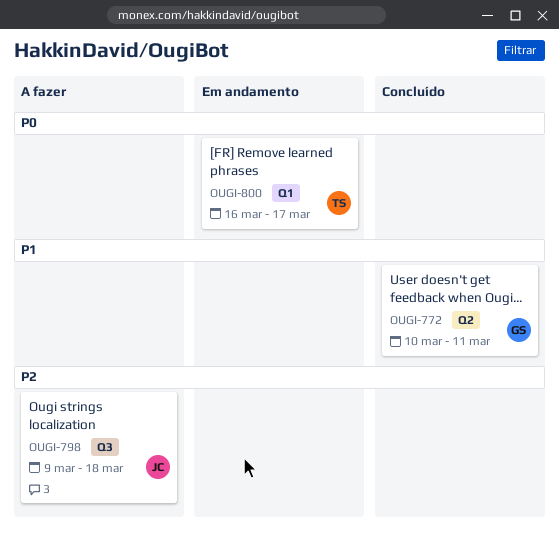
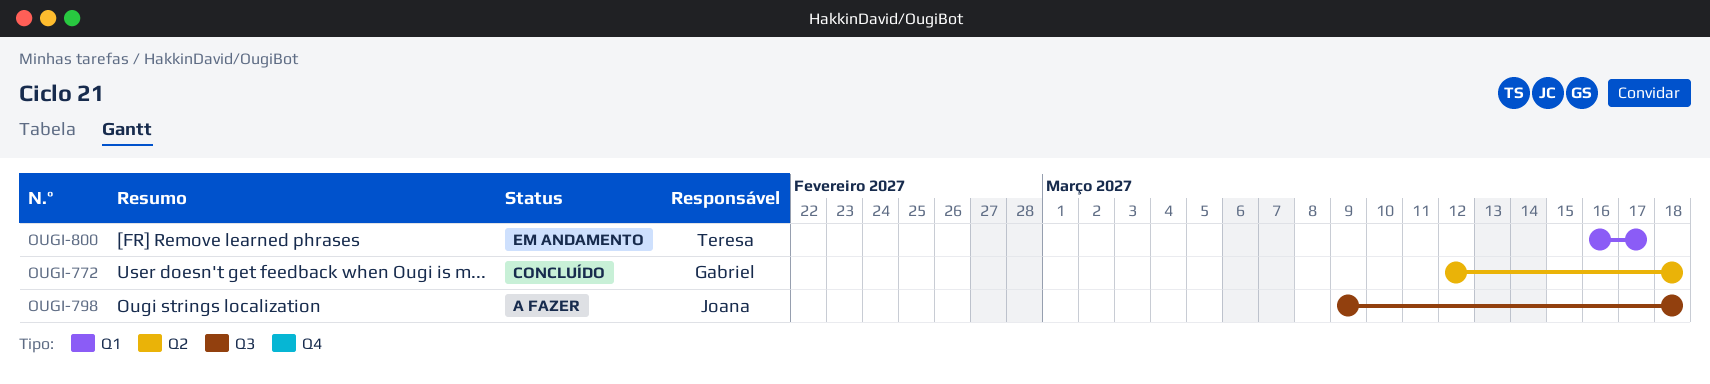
OUGI-772, start: Mar 10 -> Mar 12
OUGI-772, due: Mar 11 -> Mar 18

